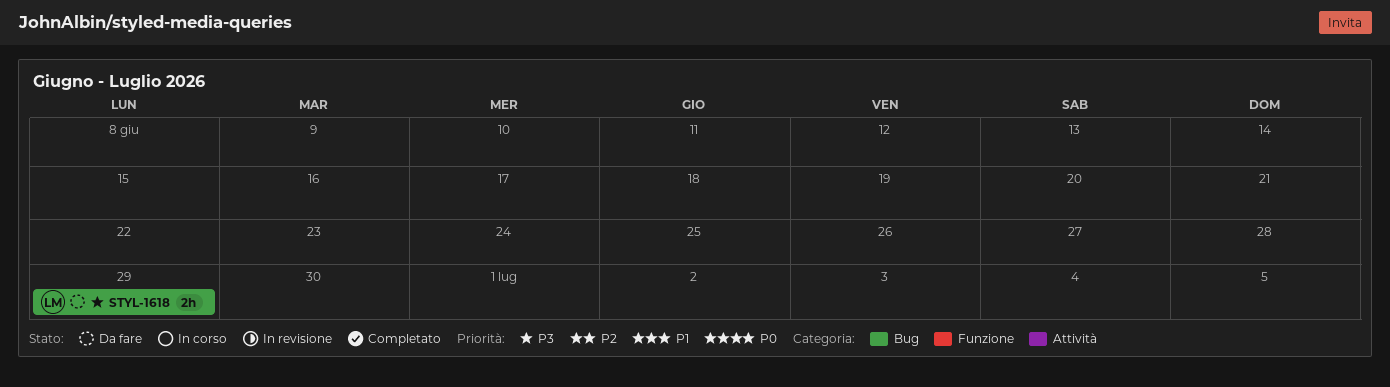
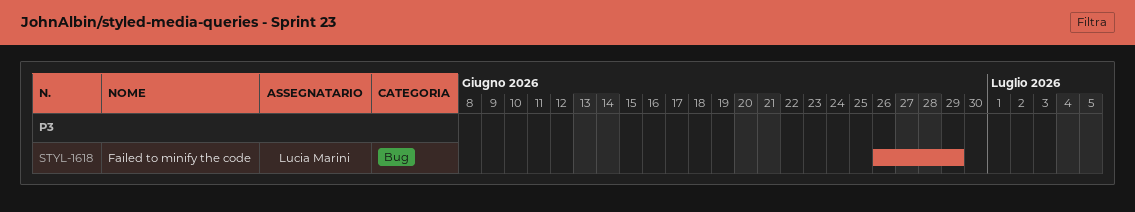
STYL-1618, start: Jun 29 -> Jun 26

